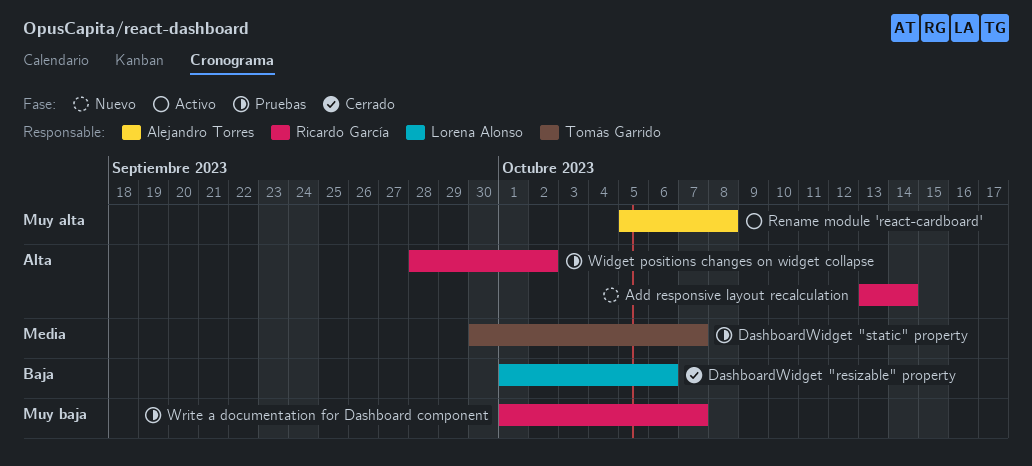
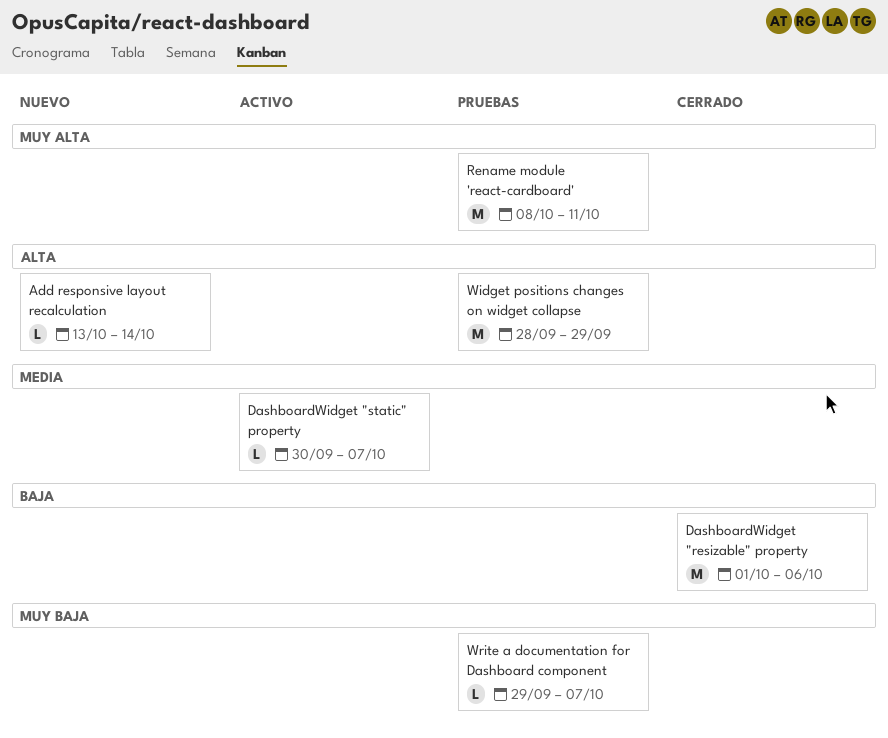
DashboardWidget "static" property, status: Pruebas -> Activo
Rename module 'react-cardboard', status: Activo -> Pruebas
Rename module 'react-cardboard', start: Oct 5 -> Oct 8
Rename module 'react-cardboard', due: Oct 8 -> Oct 11
Widget positions changes on widget collapse, due: Oct 2 -> Sep 29
Write a documentation for Dashboard component, start: Oct 1 -> Sep 29

